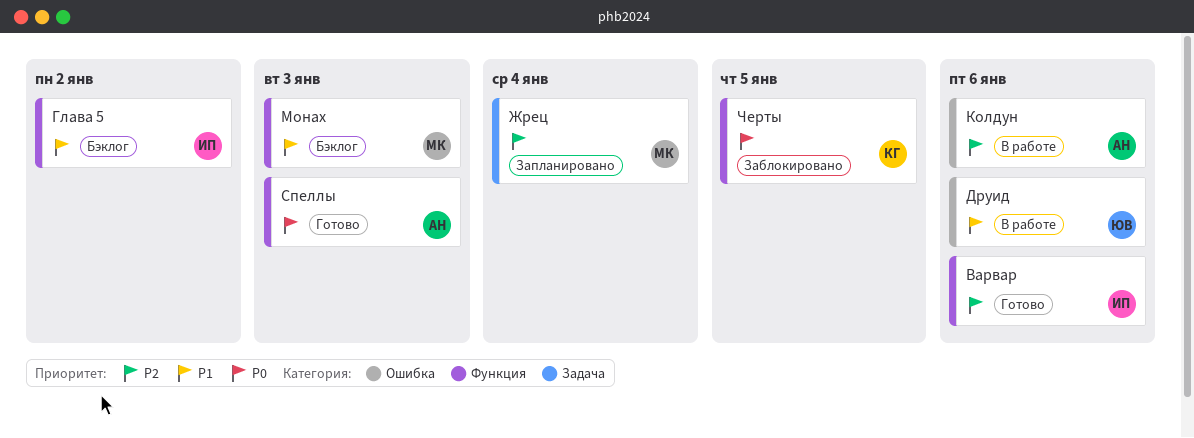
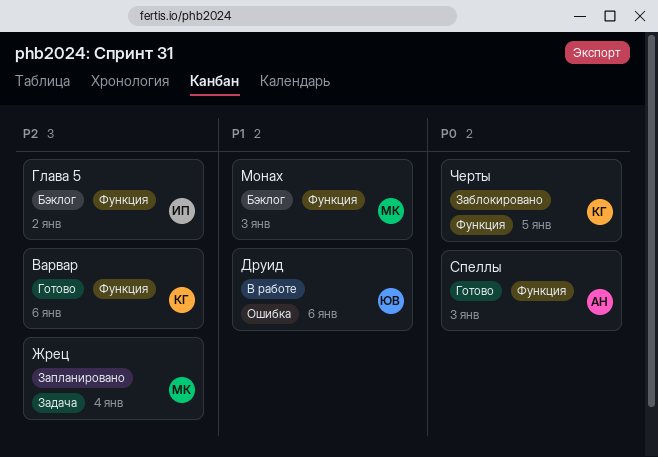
Варвар, owner: ИП -> КГ
Глава 5, priority: P1 -> P2
Колдун: present -> none

